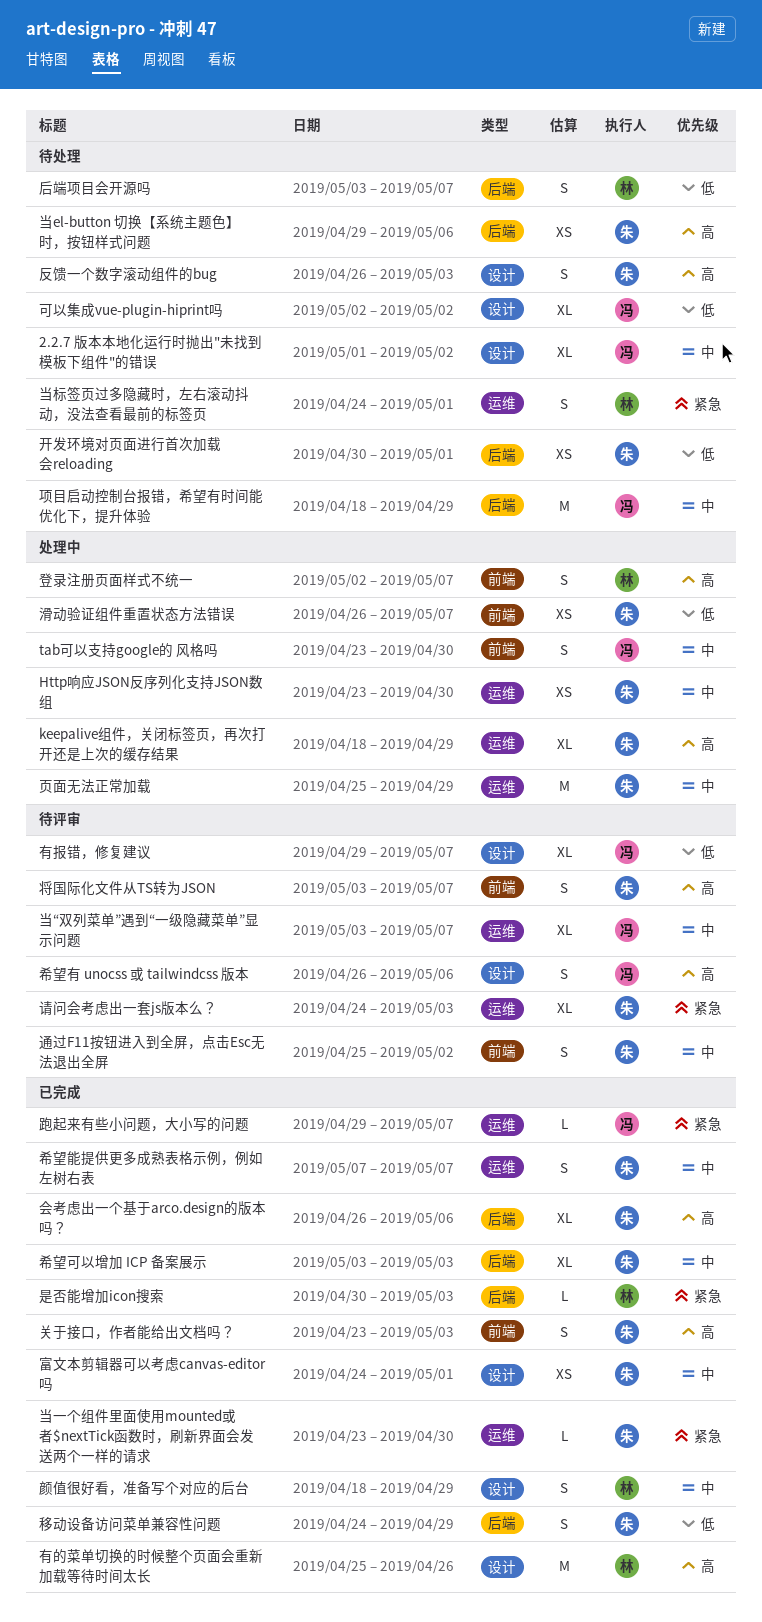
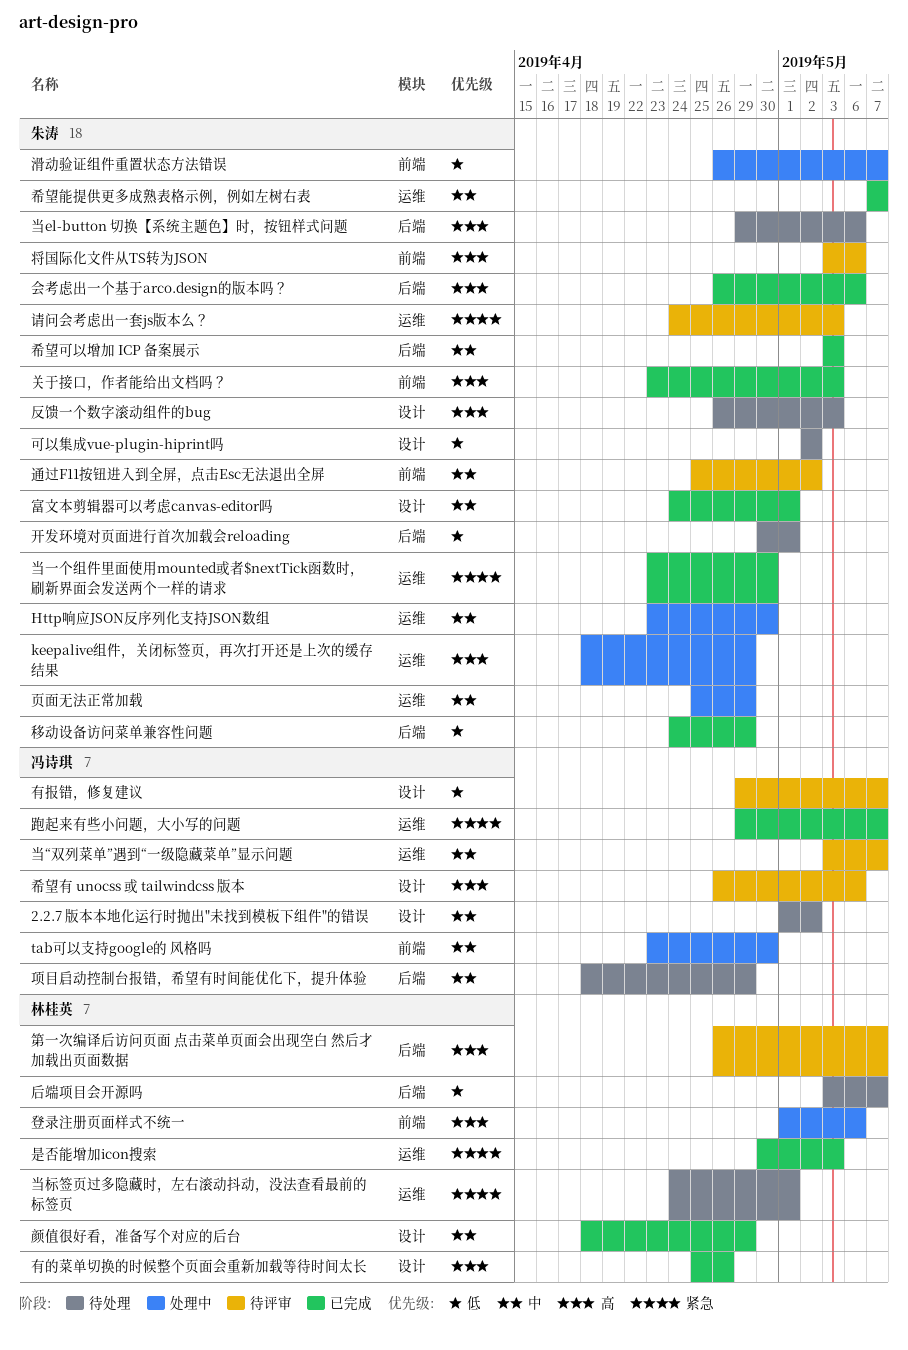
可以集成vue-plugin-hiprint吗, owner: 冯诗琪 -> 朱涛
将国际化文件从TS转为JSON, due: May 7 -> May 6
是否能增加icon搜索, label: 后端 -> 运维
登录注册页面样式不统一, start: May 2 -> May 1
登录注册页面样式不统一, due: May 7 -> May 6
第一次编译后访问页面 点击菜单页面会出现空白 然后才加载出页面数据: none -> present

